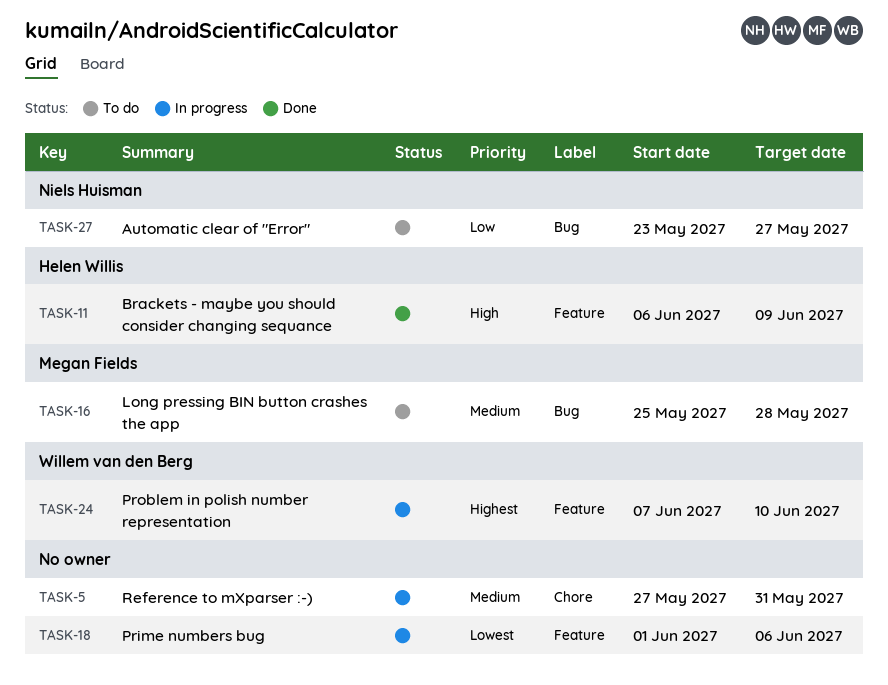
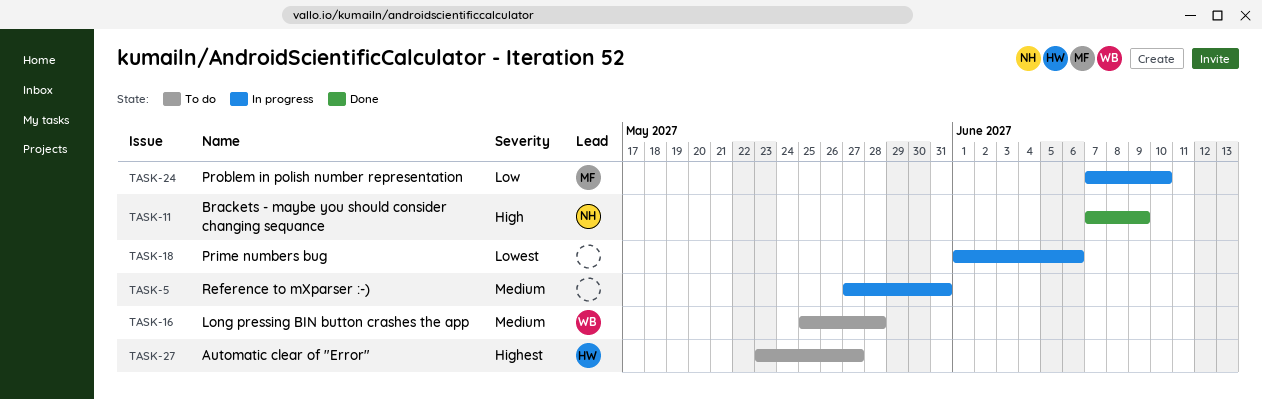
TASK-11, owner: Helen Willis -> Niels Huisman
TASK-11, start: Jun 6 -> Jun 7
TASK-16, owner: Megan Fields -> Willem van den Berg
TASK-24, owner: Willem van den Berg -> Megan Fields
TASK-24, priority: Highest -> Low
TASK-27, owner: Niels Huisman -> Helen Willis
TASK-27, priority: Low -> Highest

